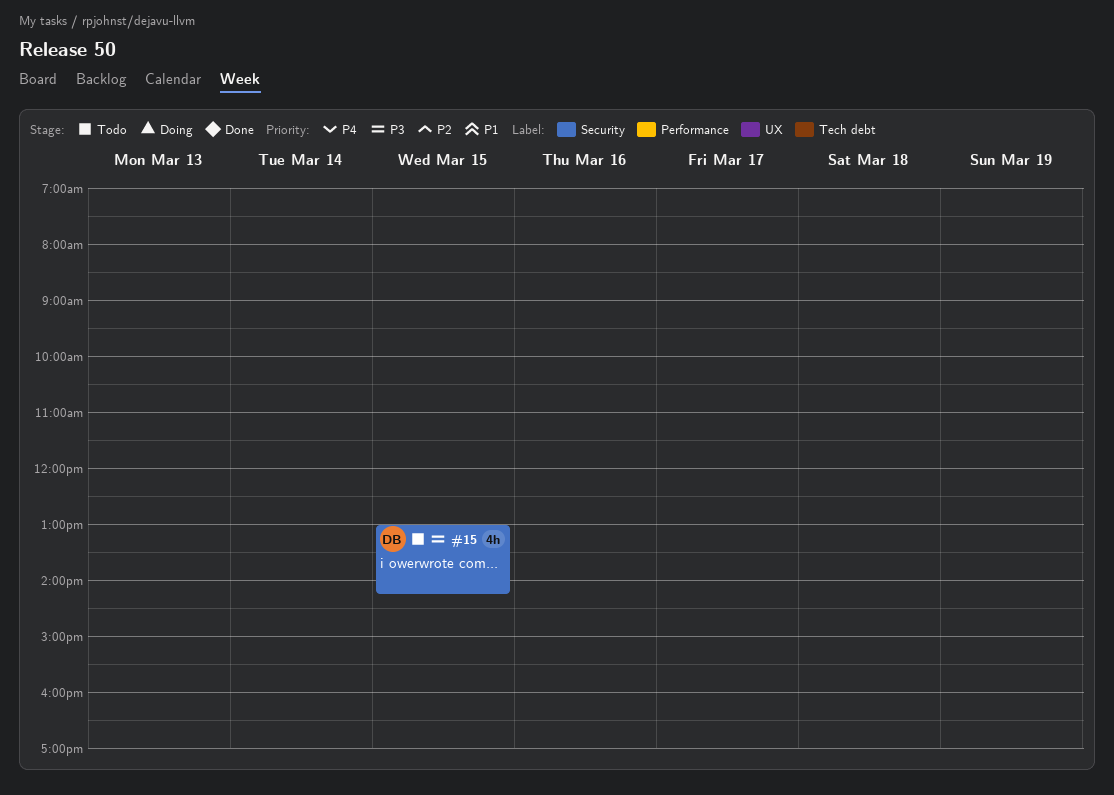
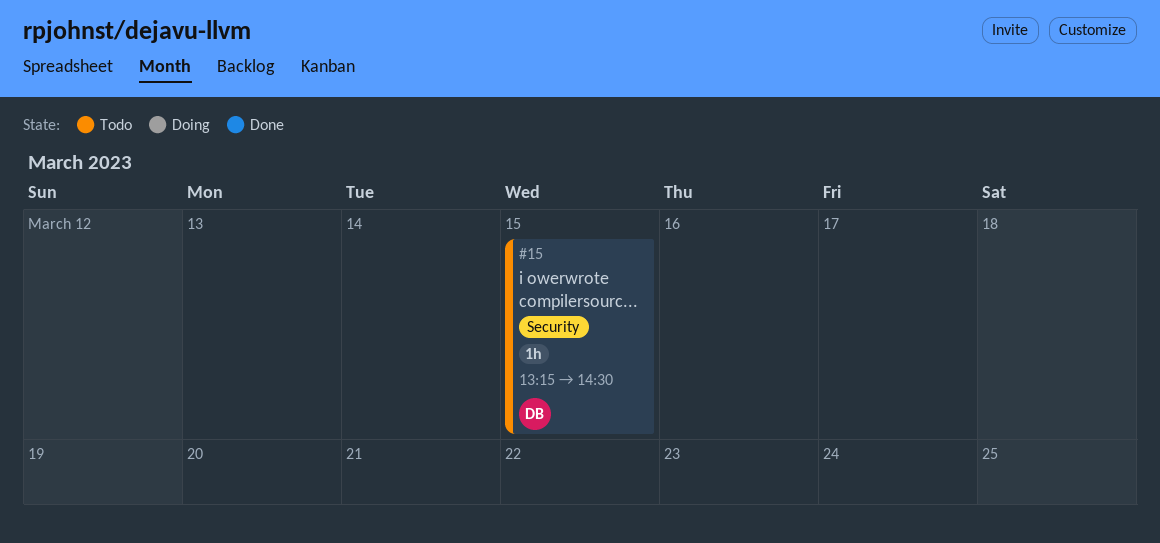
#15, estimate: 4h -> 1h
#15, begins: 13:00 -> 13:15
#15, ends: 14:15 -> 14:30

